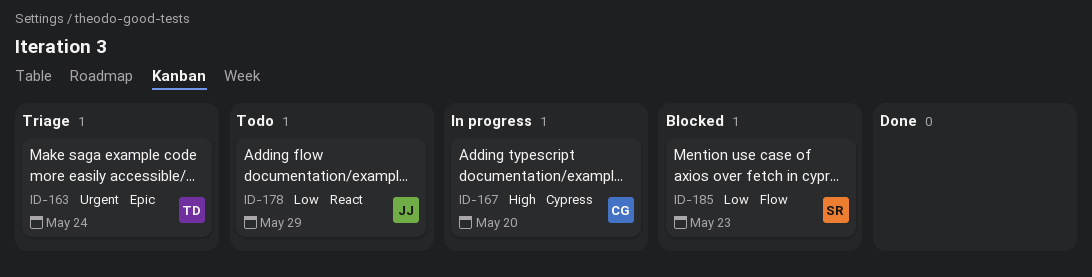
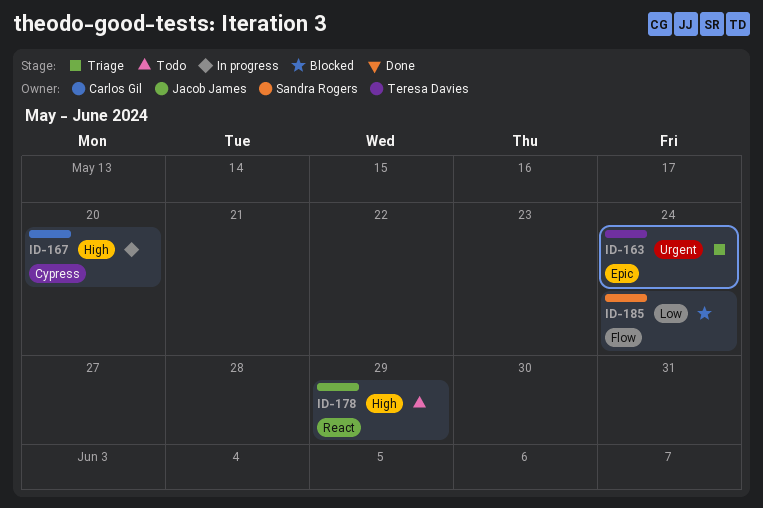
ID-178, priority: Low -> High
ID-185, due: May 23 -> May 24

